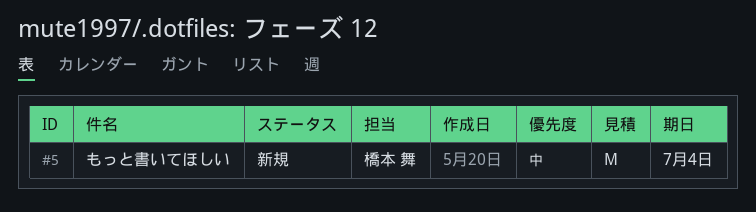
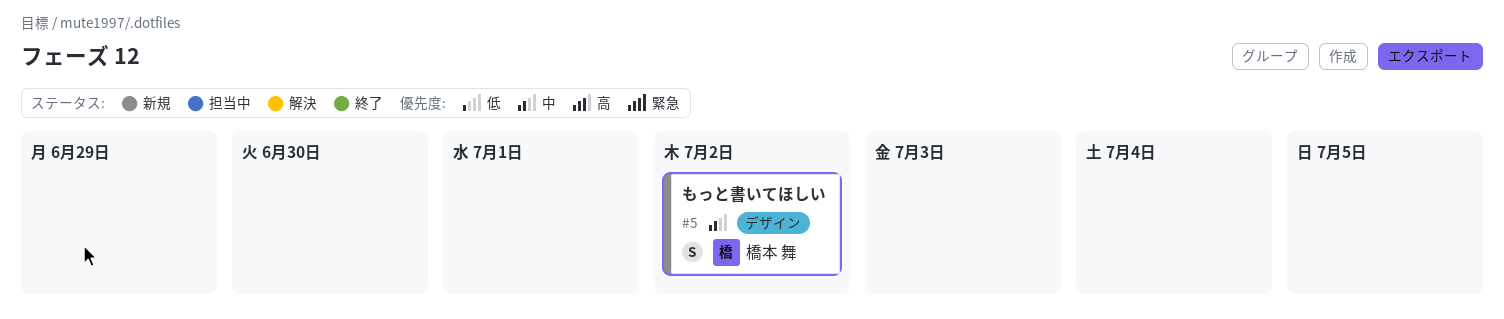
#5, estimate: M -> S
#5, due: Jul 4 -> Jul 2

